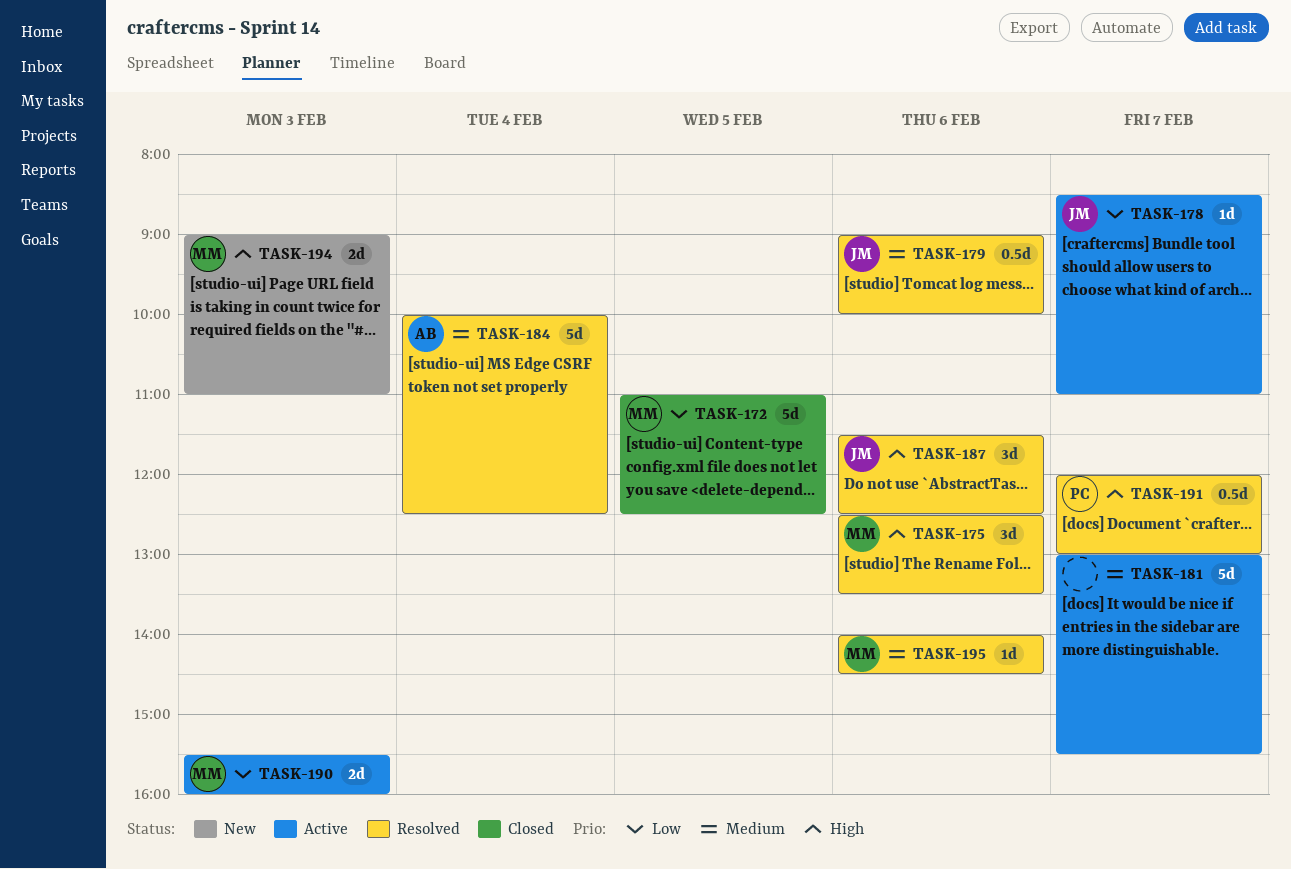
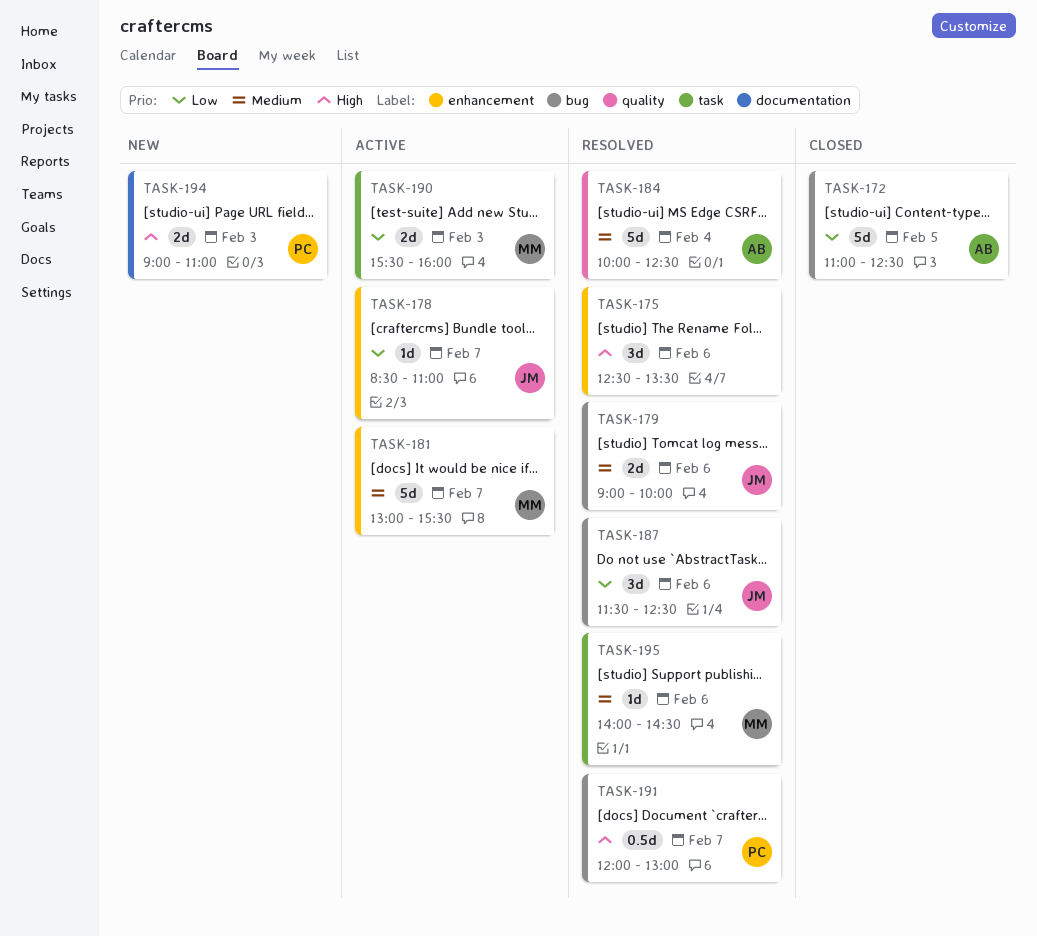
TASK-172, owner: MM -> AB
TASK-175, owner: MM -> none
TASK-179, estimate: 0.5d -> 2d
TASK-181, owner: none -> MM
TASK-187, priority: High -> Low
TASK-194, owner: MM -> PC

